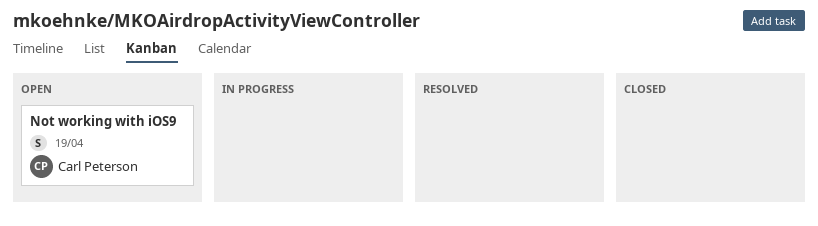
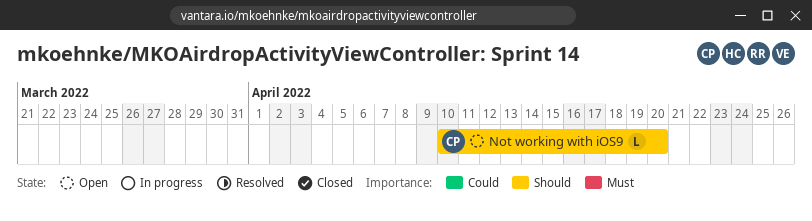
Not working with iOS9, estimate: S -> L
Not working with iOS9, due: Apr 19 -> Apr 20

